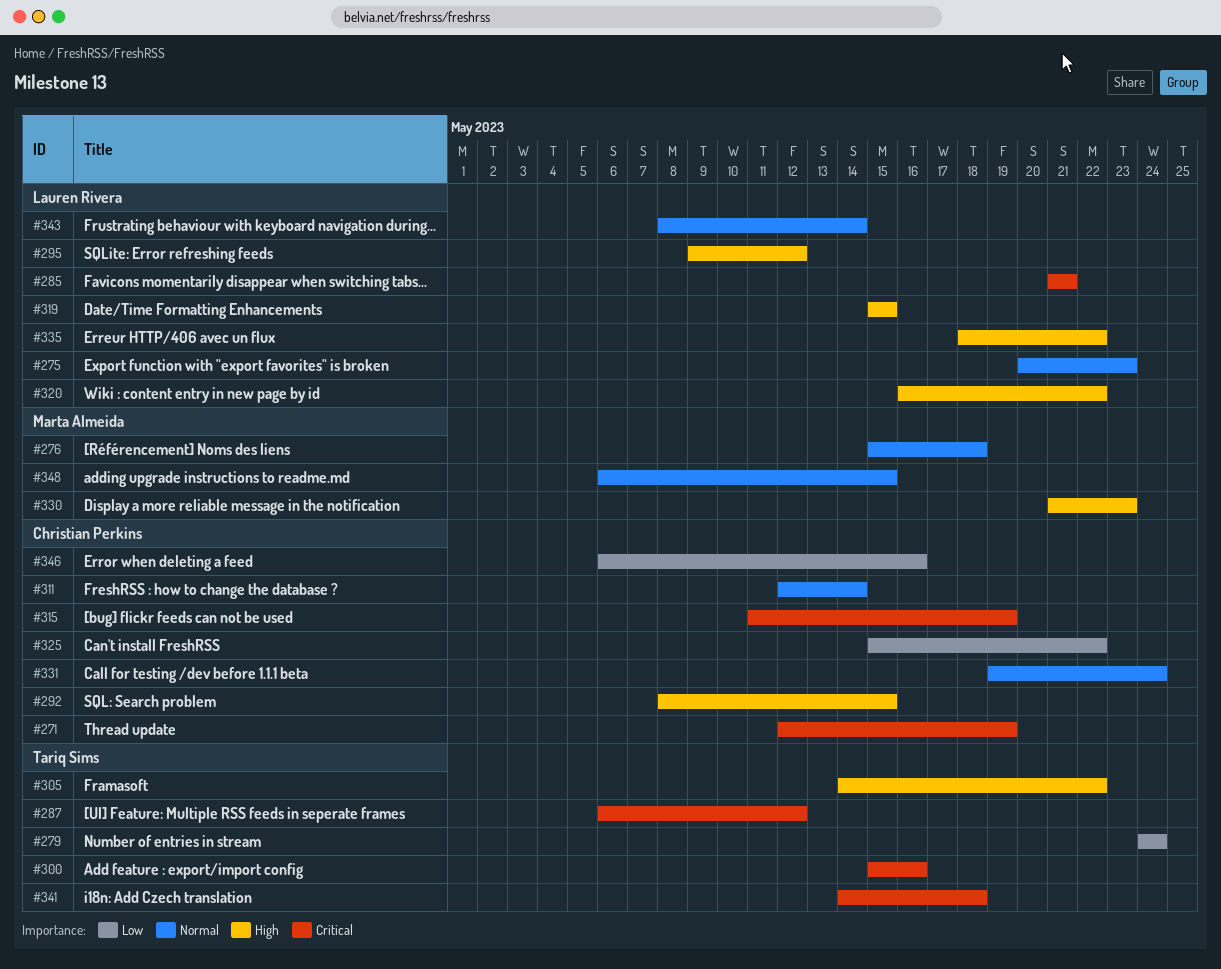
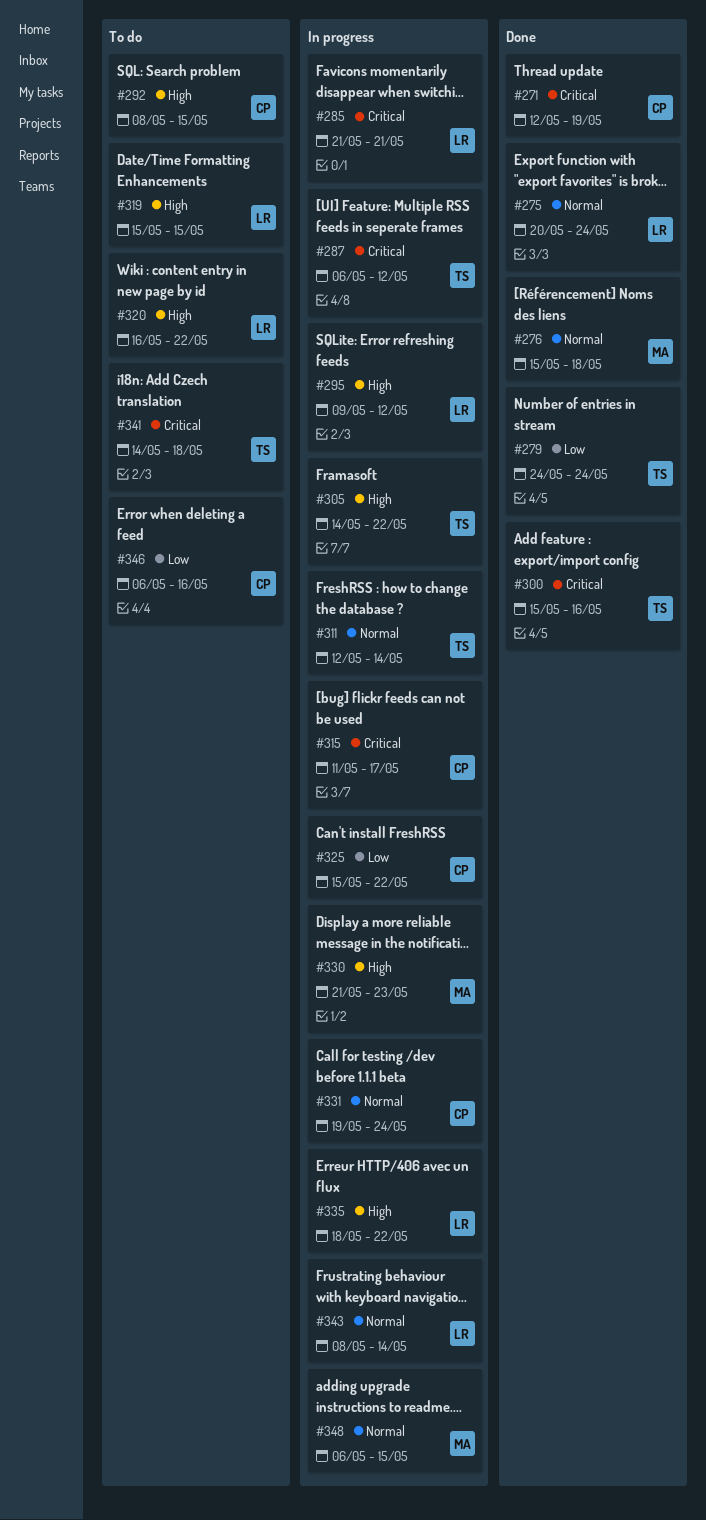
#275, due: May 23 -> May 24
#311, owner: Christian Perkins -> Tariq Sims
#315, due: May 19 -> May 17

